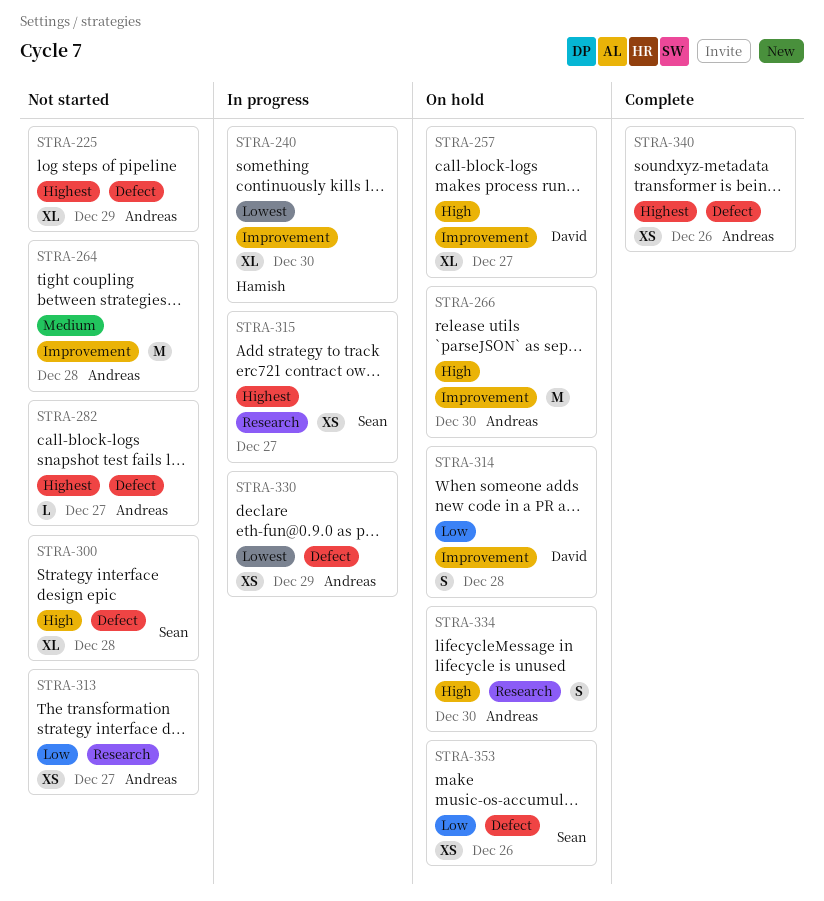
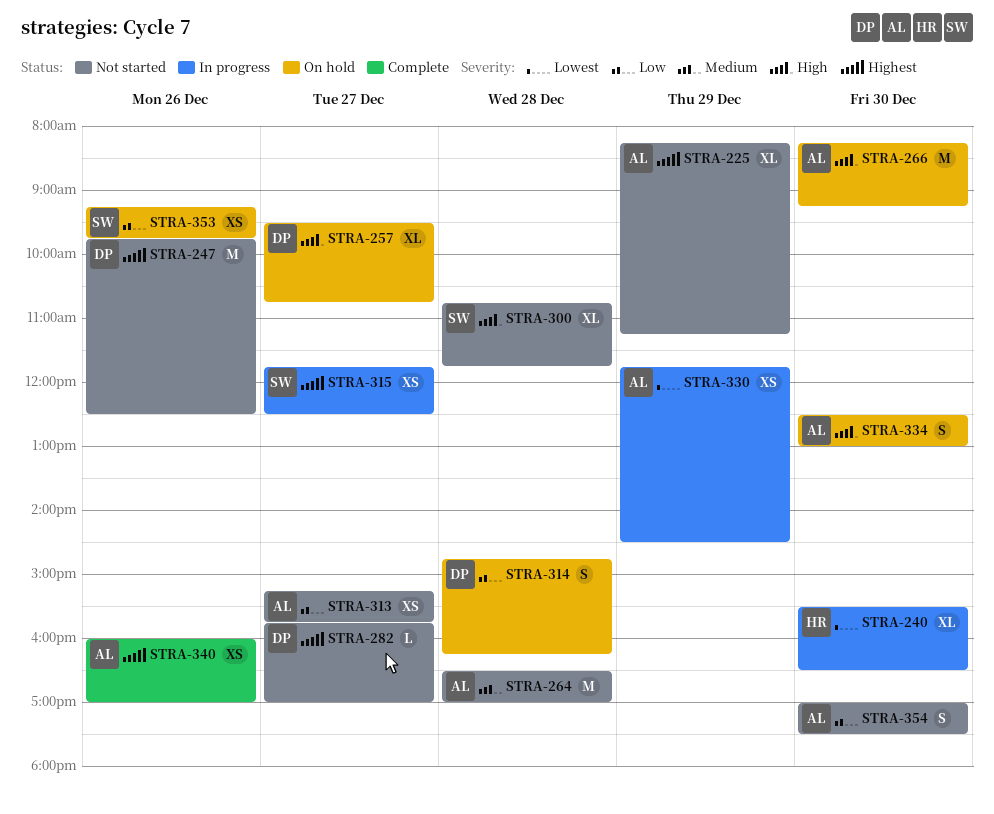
STRA-247: none -> present
STRA-282, owner: Andreas -> David
STRA-354: none -> present

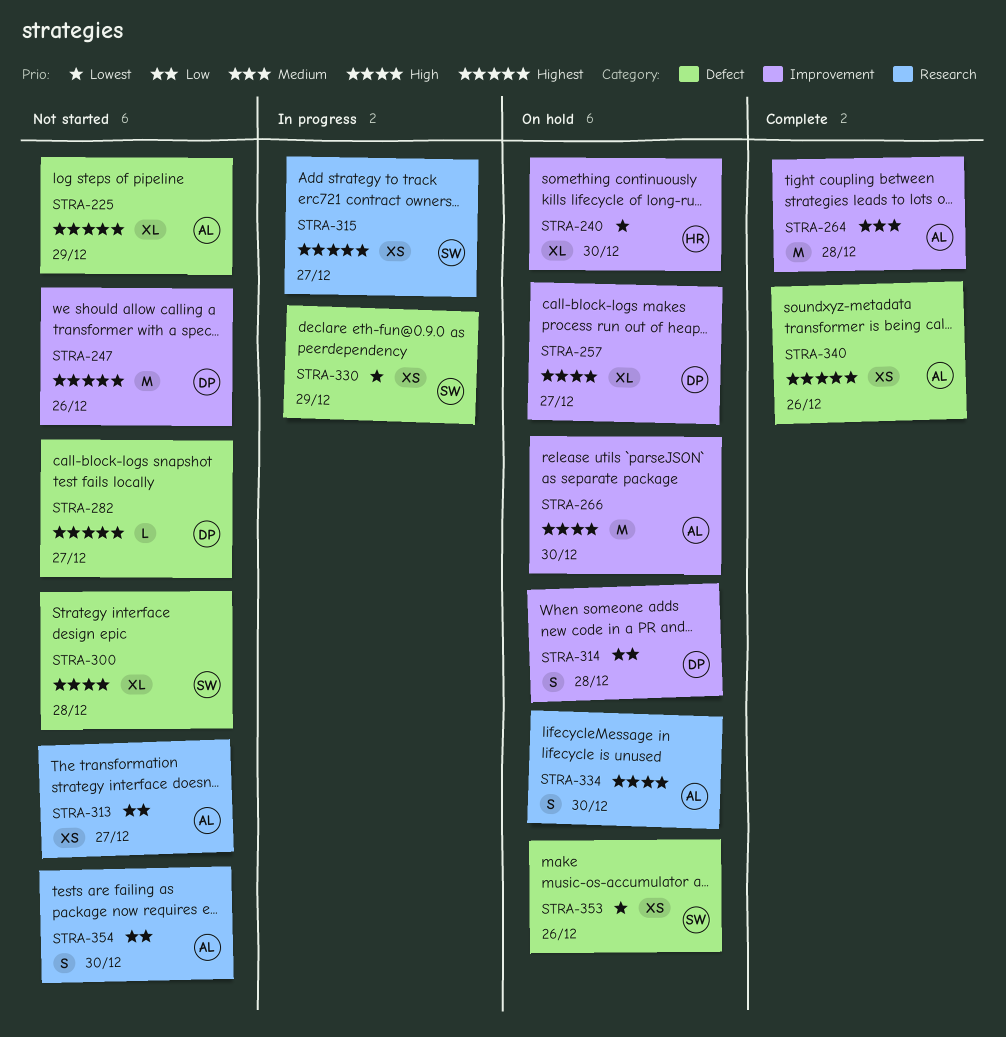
STRA-240, status: In progress -> On hold
STRA-264, status: Not started -> Complete
STRA-330, owner: AL -> SW
STRA-353, priority: Low -> Lowest

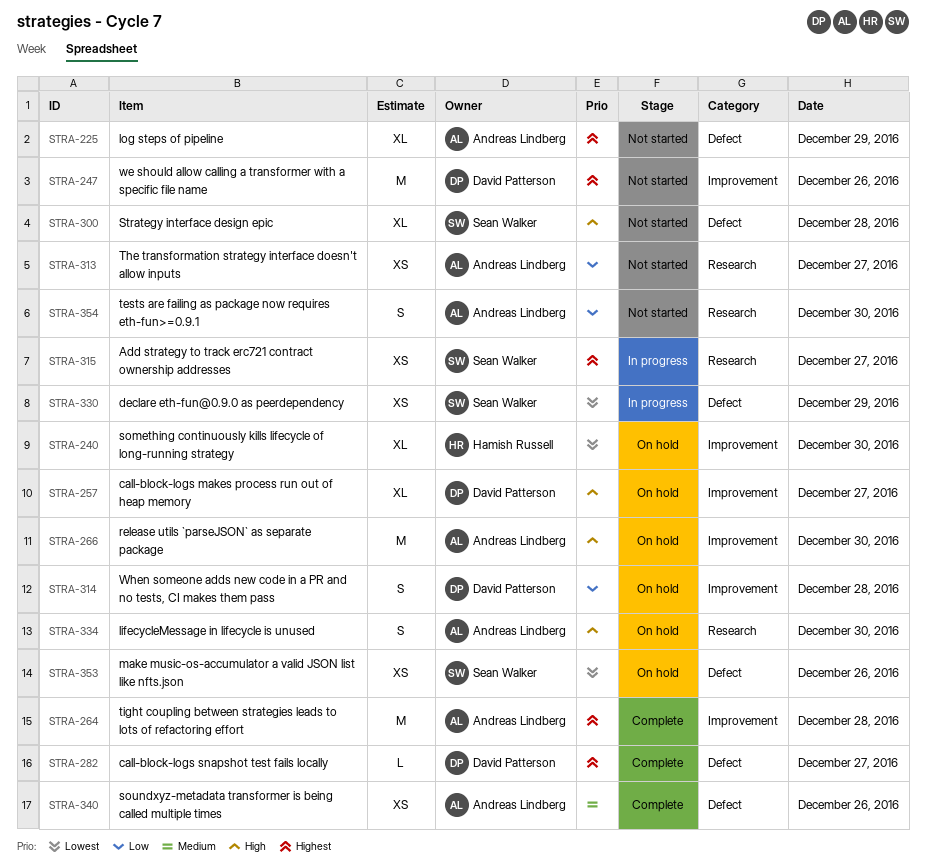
STRA-264, priority: Medium -> Highest
STRA-282, status: Not started -> Complete
STRA-340, priority: Highest -> Medium

